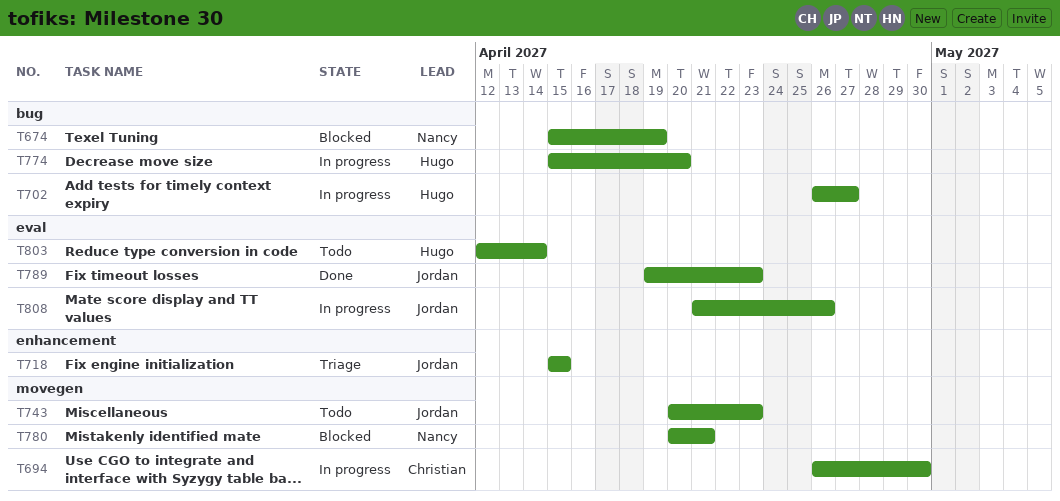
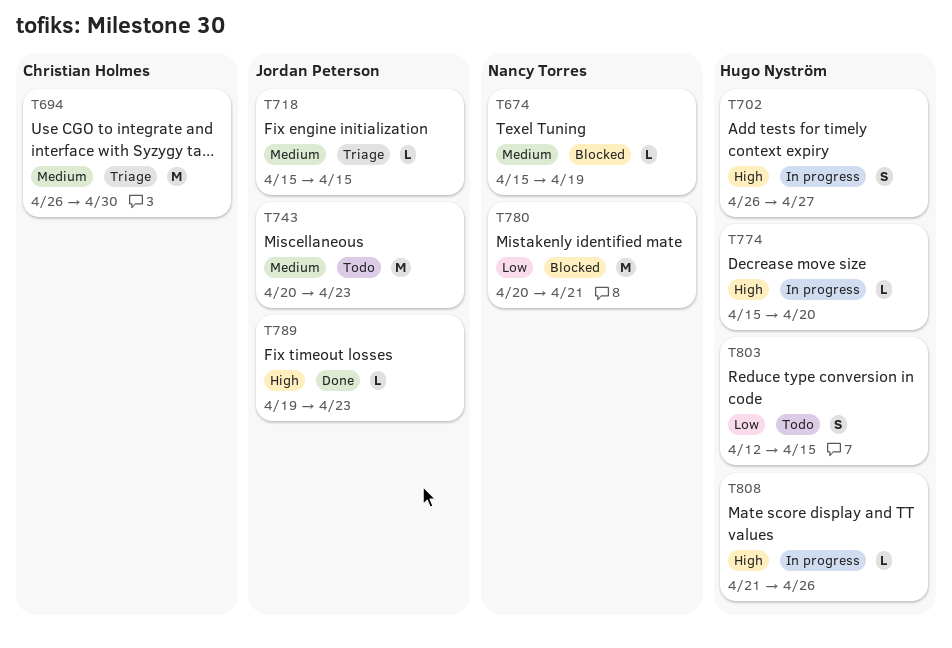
T694, status: In progress -> Triage
T803, due: Apr 14 -> Apr 15
T808, owner: Jordan Peterson -> Hugo Nyström

